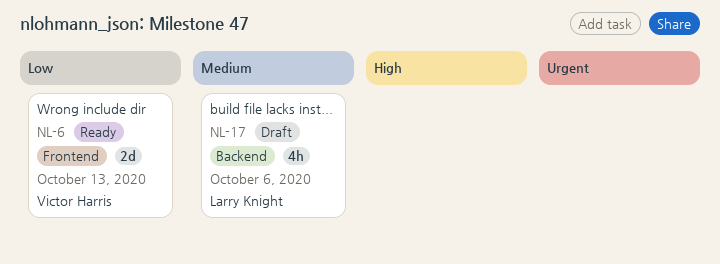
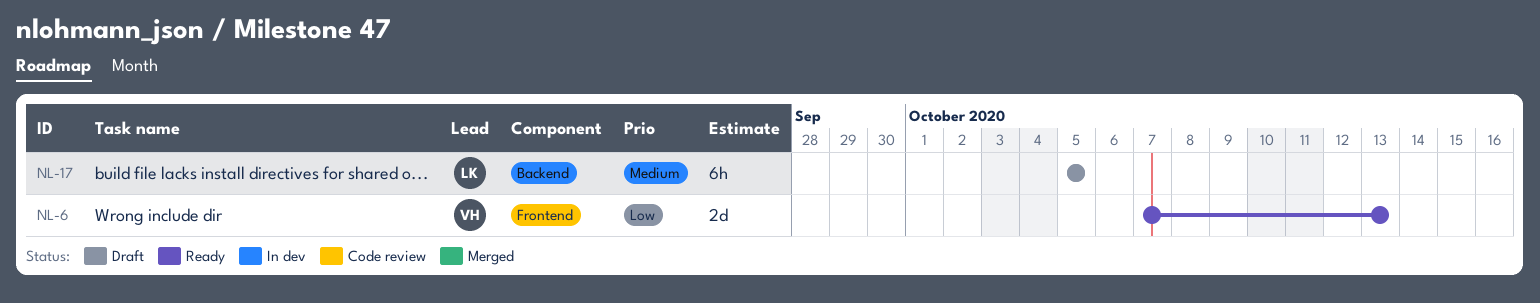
NL-17, estimate: 4h -> 6h
NL-17, due: Oct 6 -> Oct 5

